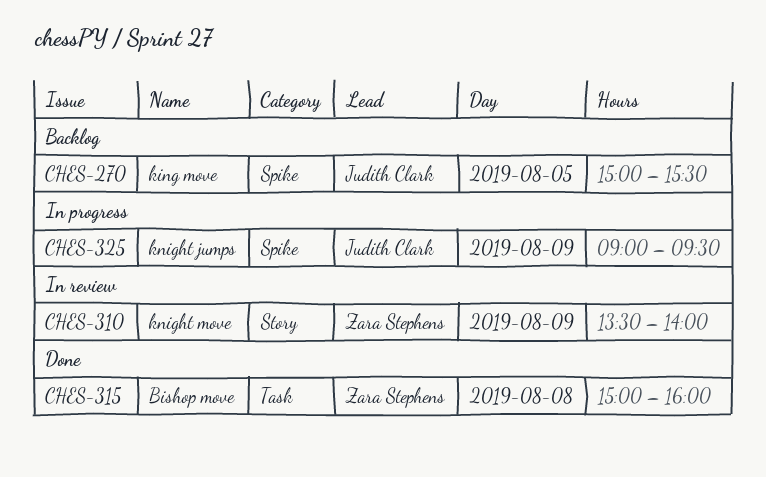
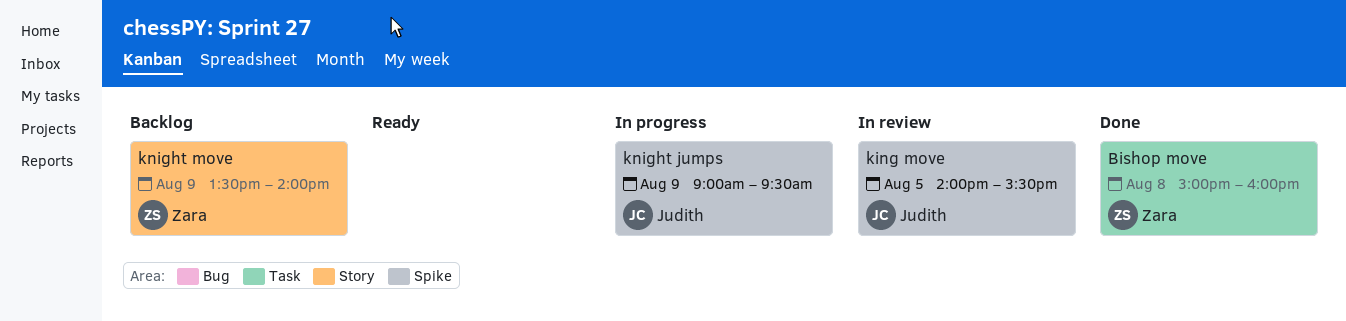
king move, status: Backlog -> In review
king move, begins: 15:00 -> 14:00
knight move, status: In review -> Backlog

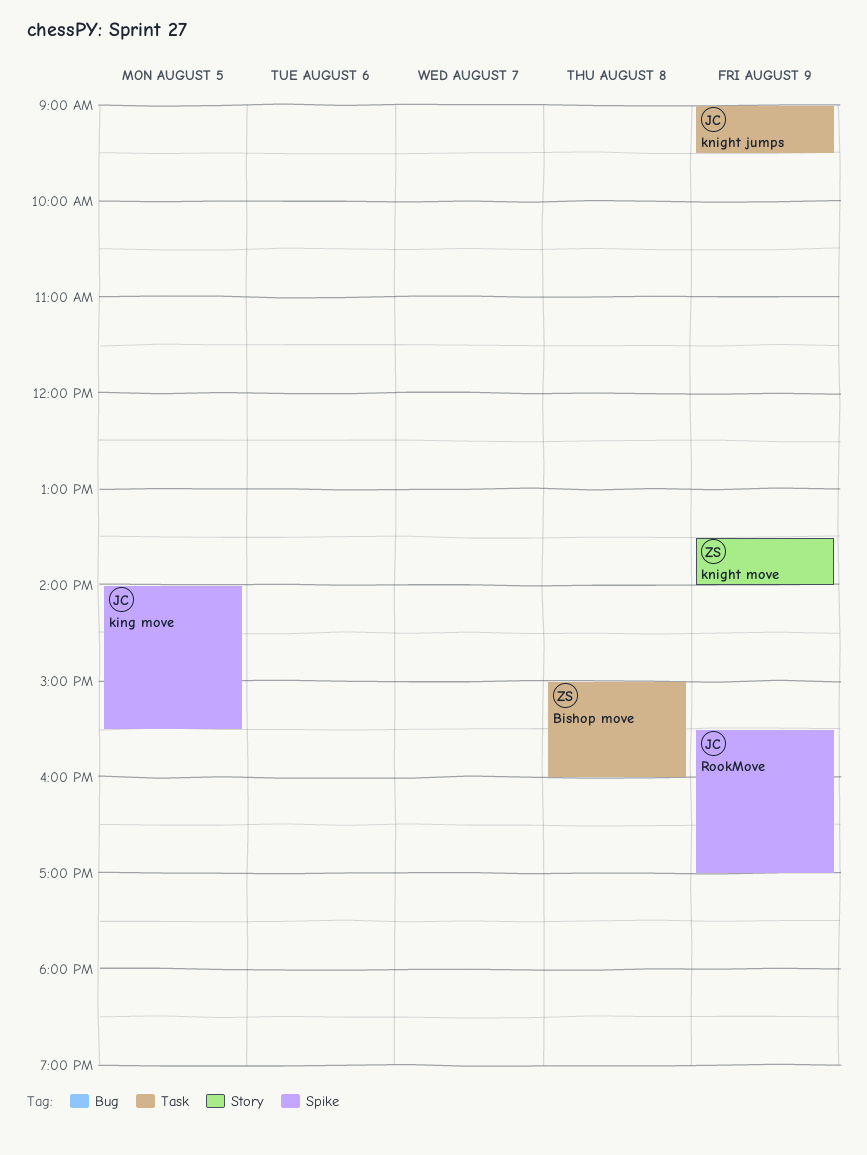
knight jumps, label: Spike -> Task
RookMove: none -> present

